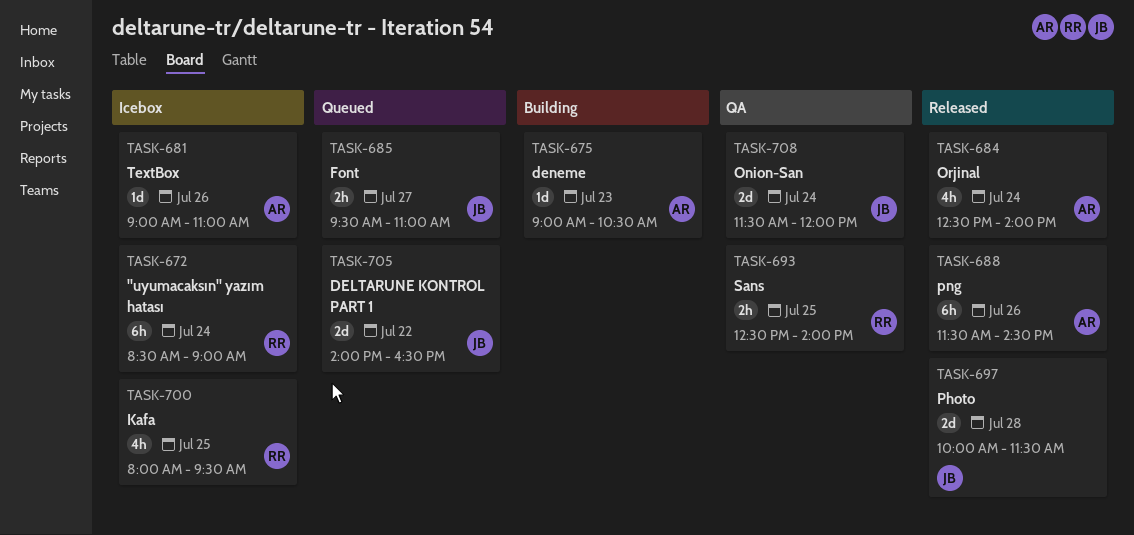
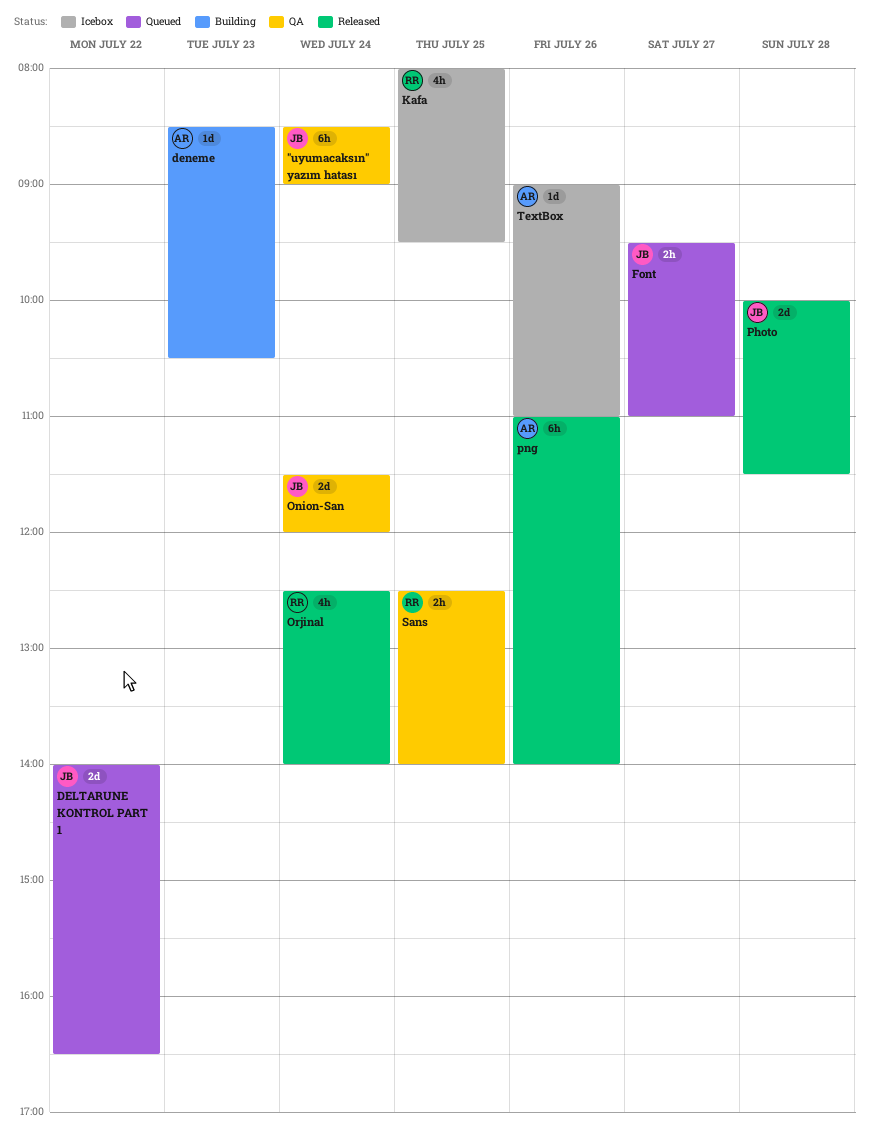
"uyumacaksın" yazım hatası, status: Icebox -> QA
"uyumacaksın" yazım hatası, owner: RR -> JB
deneme, begins: 09:00 -> 08:30
Orjinal, owner: AR -> RR
png, begins: 11:30 -> 11:00
png, ends: 14:30 -> 14:00

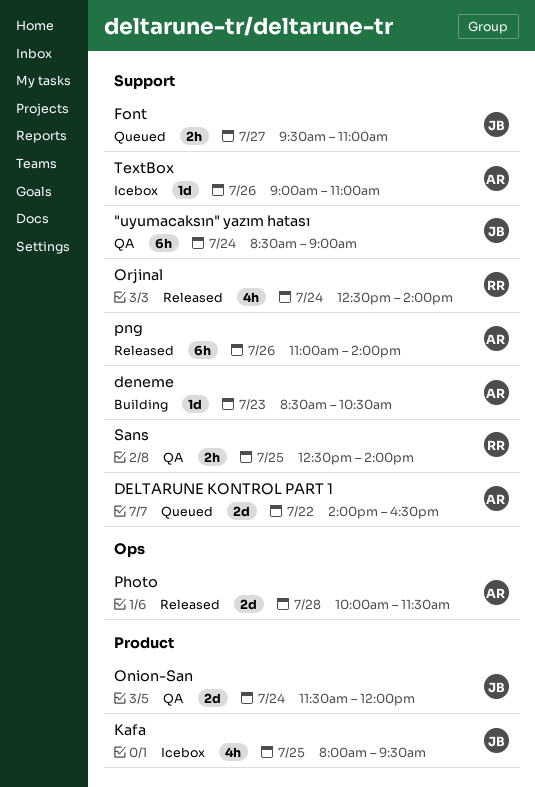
DELTARUNE KONTROL PART 1, owner: JB -> AR
Kafa, owner: RR -> JB
Photo, owner: JB -> AR

